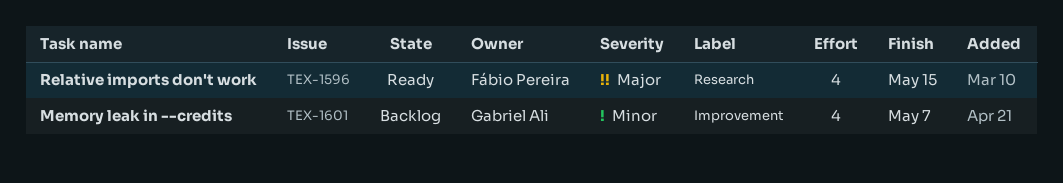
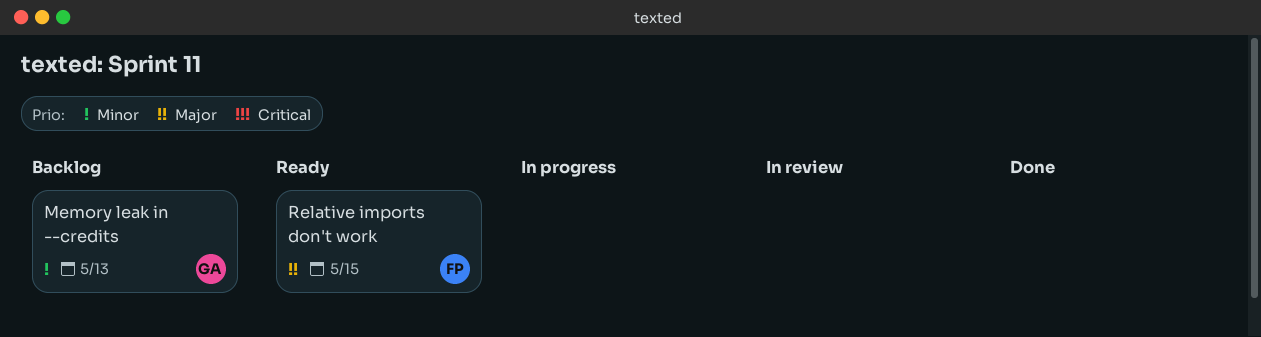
Memory leak in --credits, due: May 7 -> May 13

